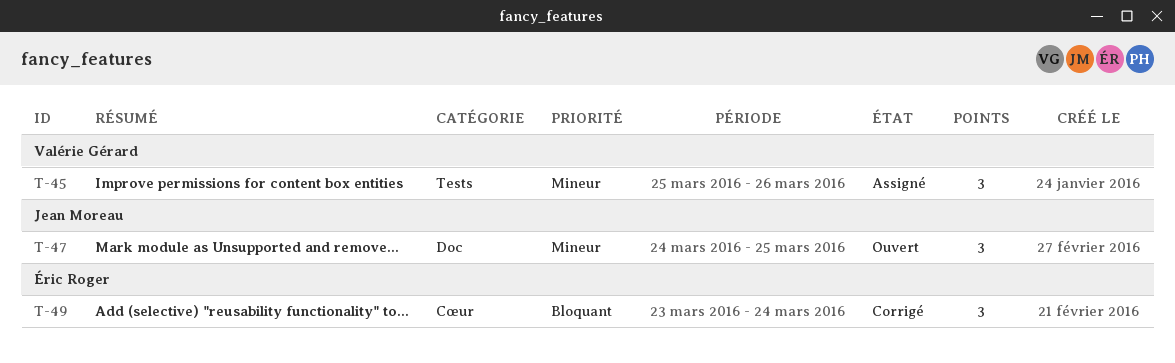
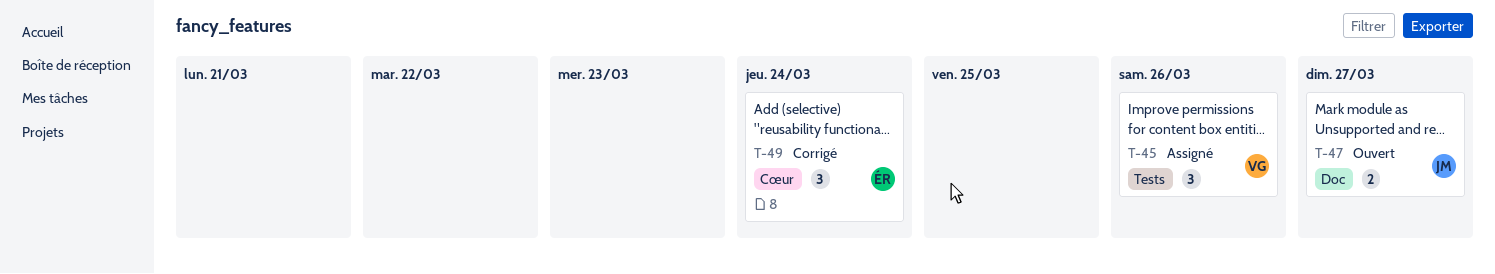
T-47, estimate: 3 -> 2
T-47, due: Mar 25 -> Mar 27

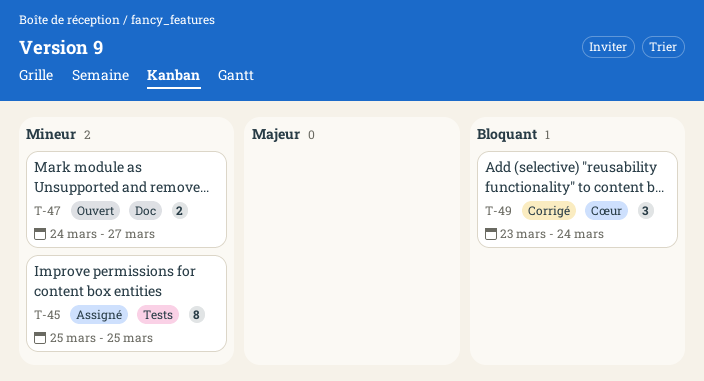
T-45, estimate: 3 -> 8
T-45, due: Mar 26 -> Mar 25

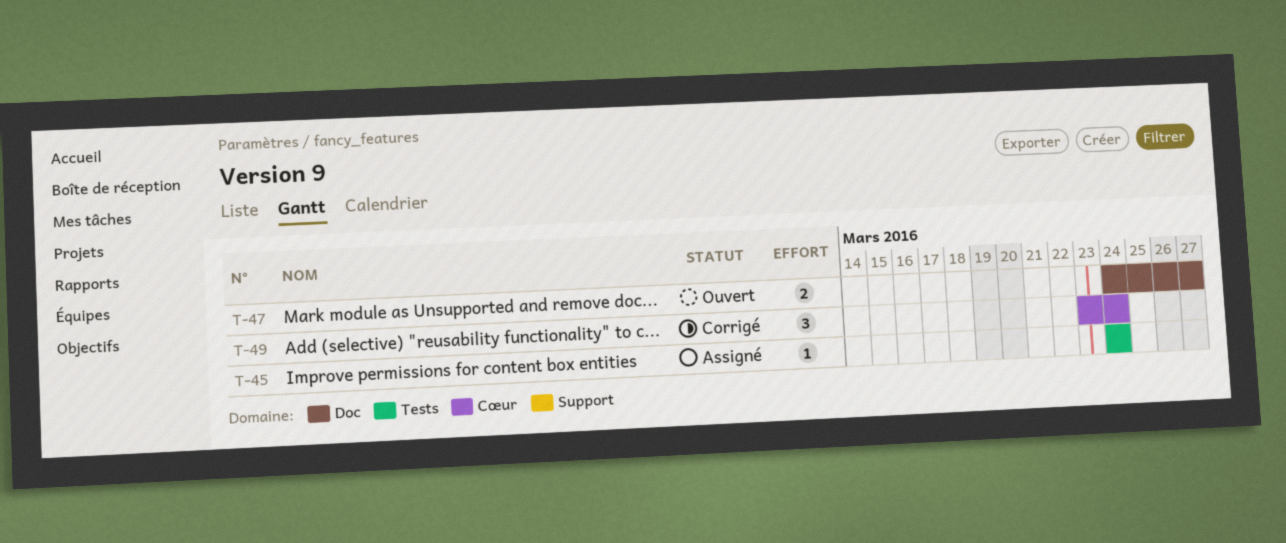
T-45, estimate: 8 -> 1
T-45, start: Mar 25 -> Mar 24
T-45, due: Mar 25 -> Mar 24

